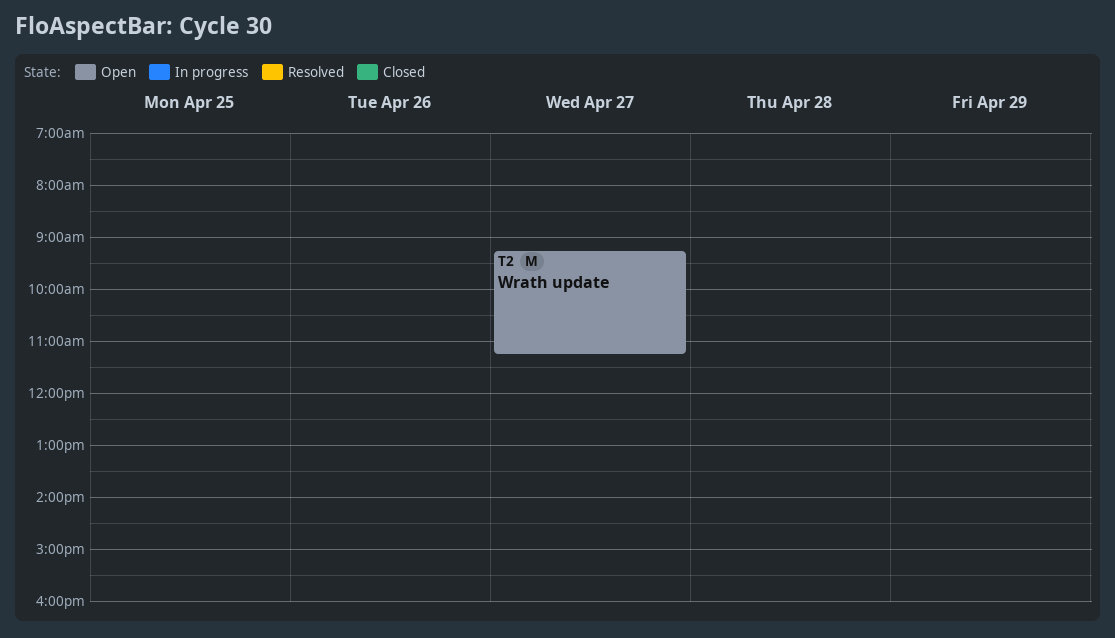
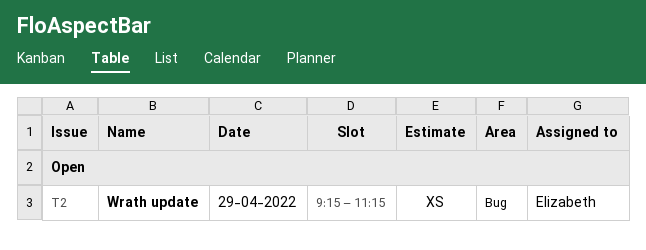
T2, estimate: M -> XS
T2, day: Apr 27 -> Apr 29

